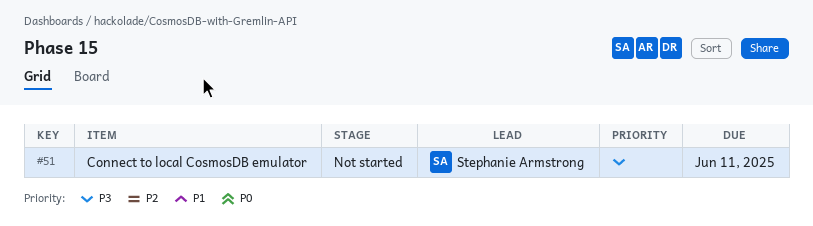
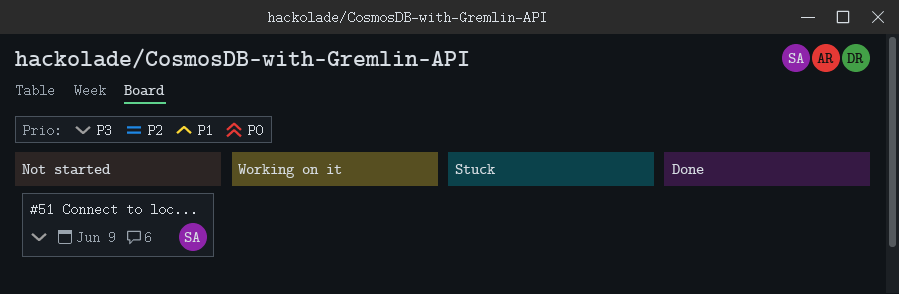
#51, due: Jun 11 -> Jun 9

